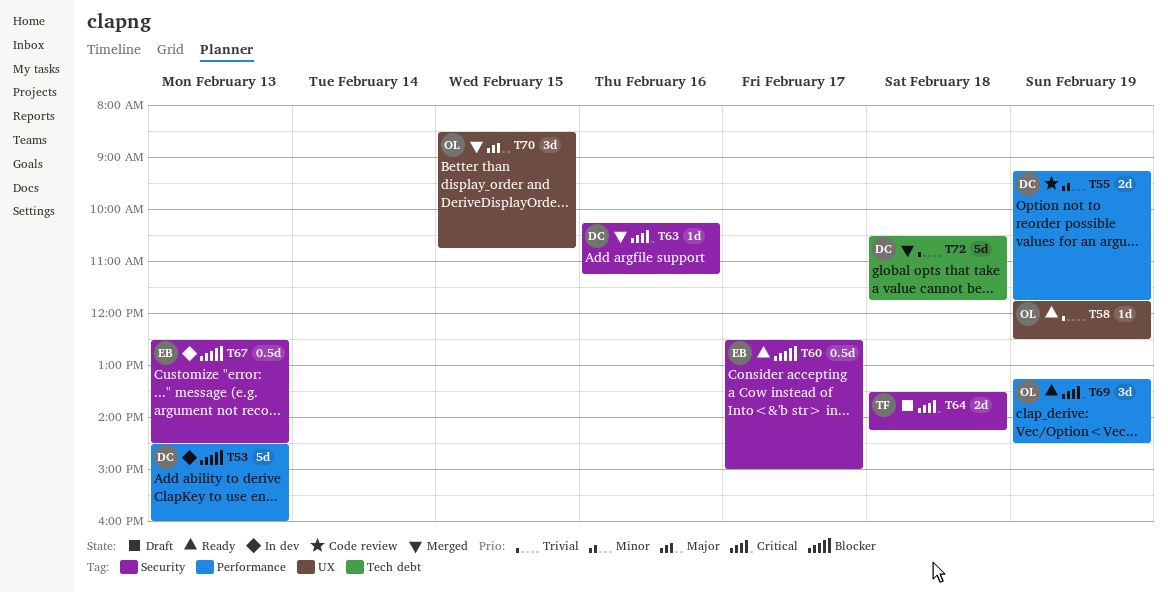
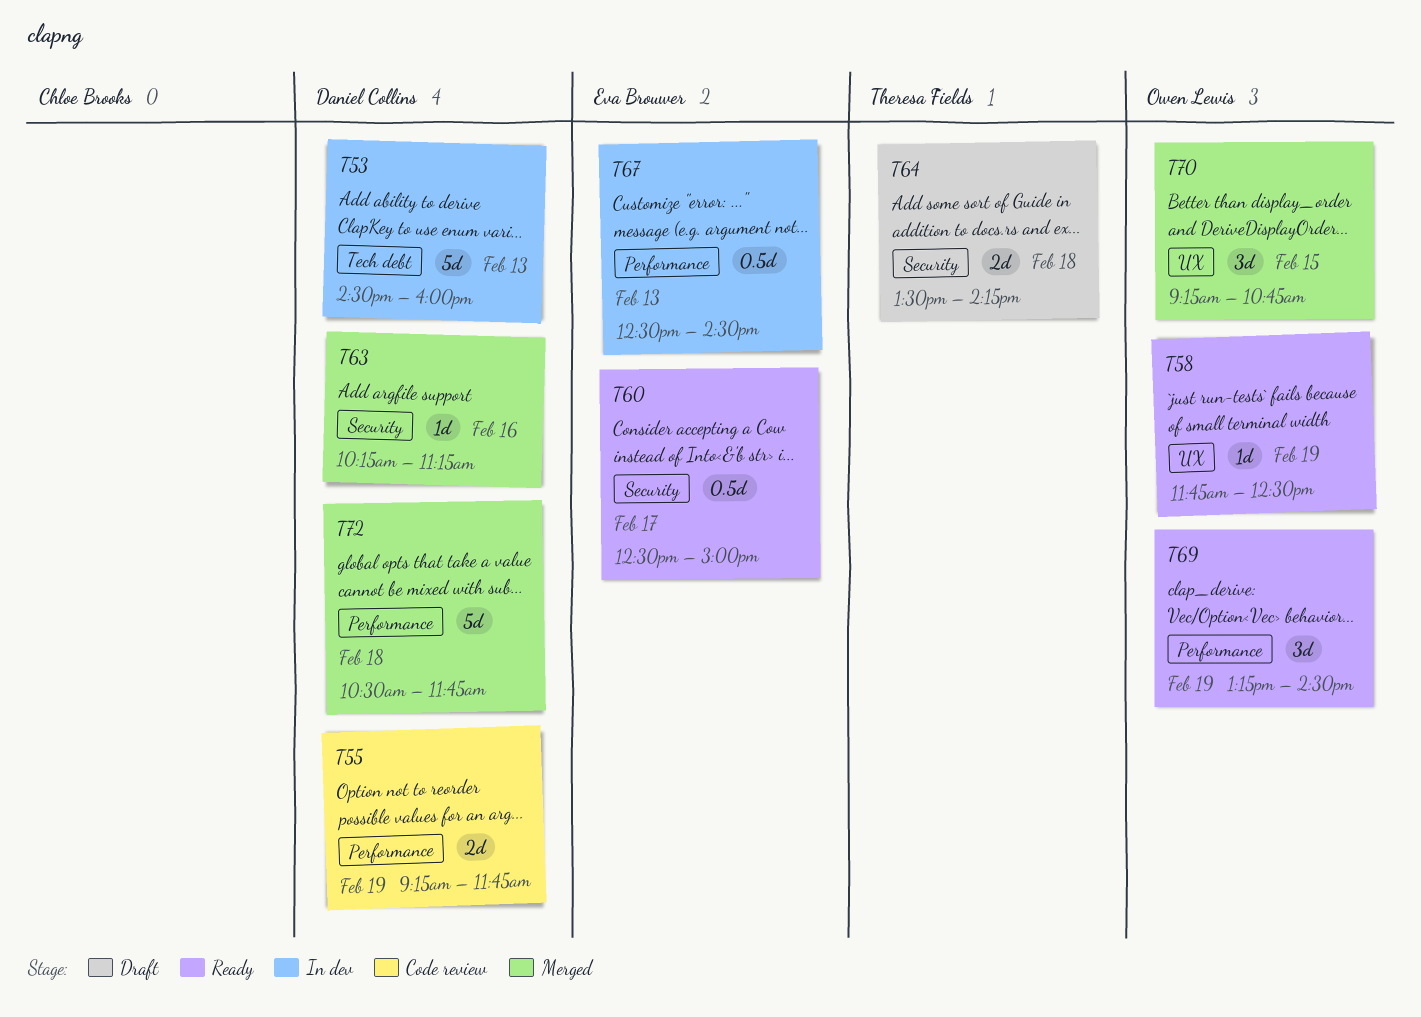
T53, label: Performance -> Tech debt
T67, label: Security -> Performance
T70, begins: 08:30 -> 09:15
T72, label: Tech debt -> Performance

